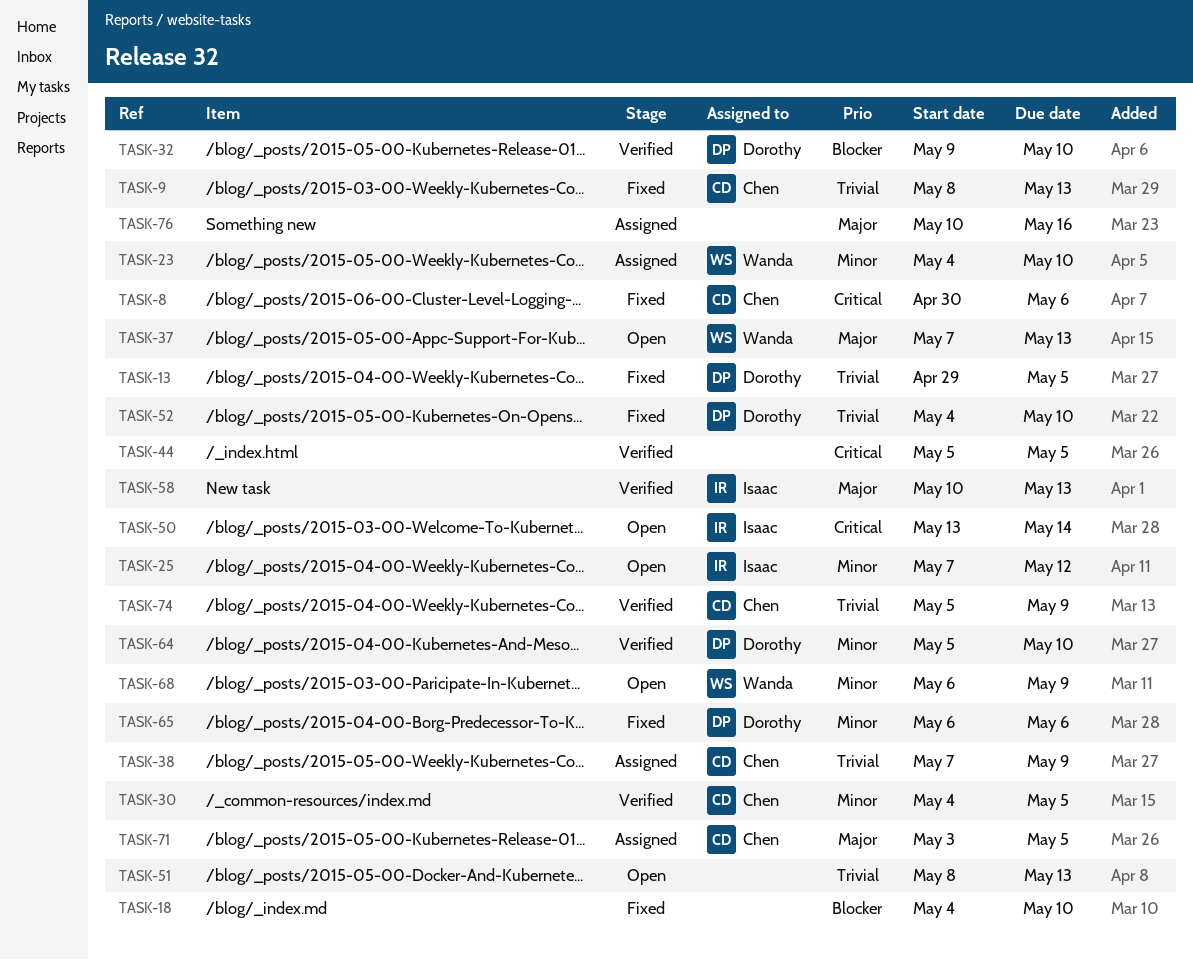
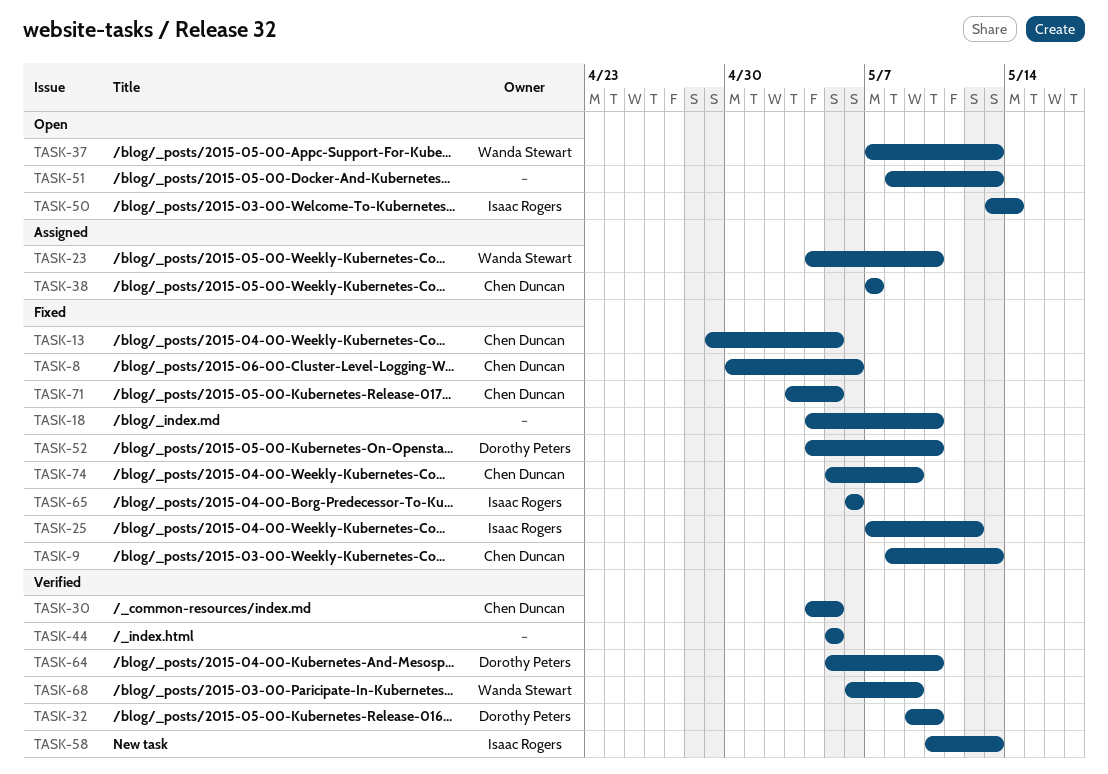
TASK-13, owner: Dorothy Peters -> Chen Duncan
TASK-25, status: Open -> Fixed
TASK-38, due: May 9 -> May 7
TASK-65, owner: Dorothy Peters -> Isaac Rogers
TASK-68, status: Open -> Verified
TASK-71, status: Assigned -> Fixed
TASK-74, status: Verified -> Fixed
TASK-76: present -> none

